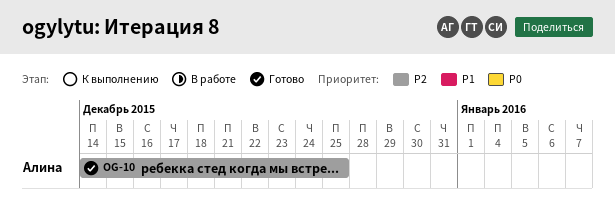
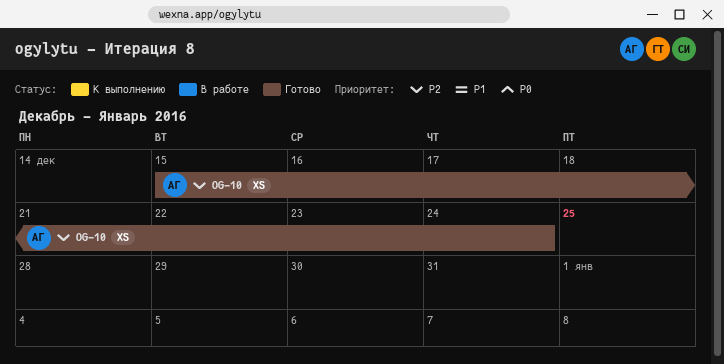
OG-10, start: Dec 14 -> Dec 15
OG-10, due: Dec 25 -> Dec 24

